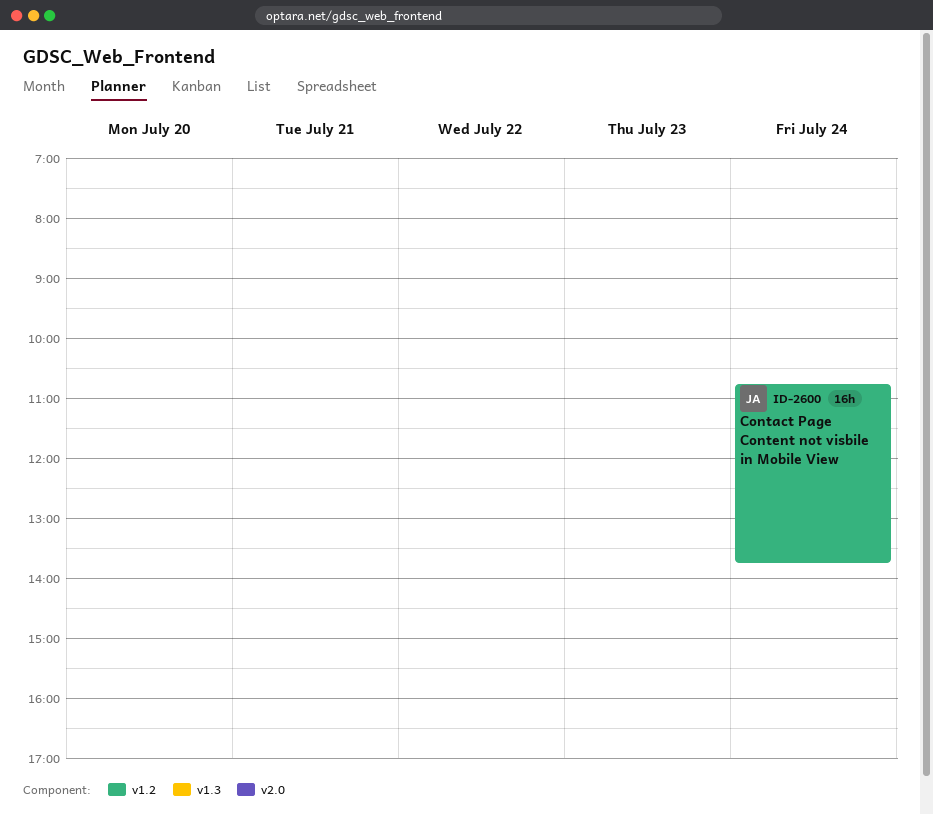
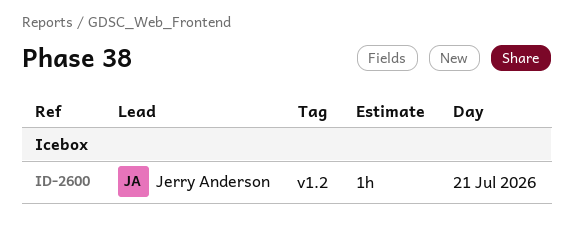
ID-2600, estimate: 16h -> 1h
ID-2600, day: Jul 24 -> Jul 21

